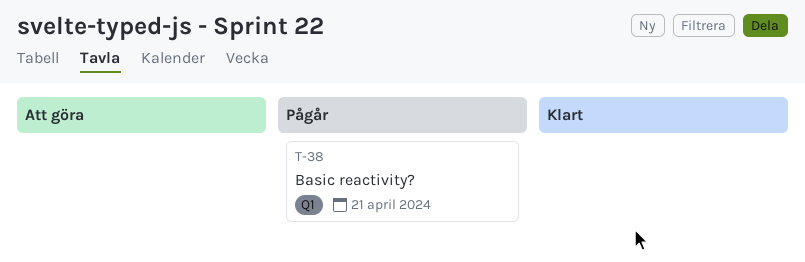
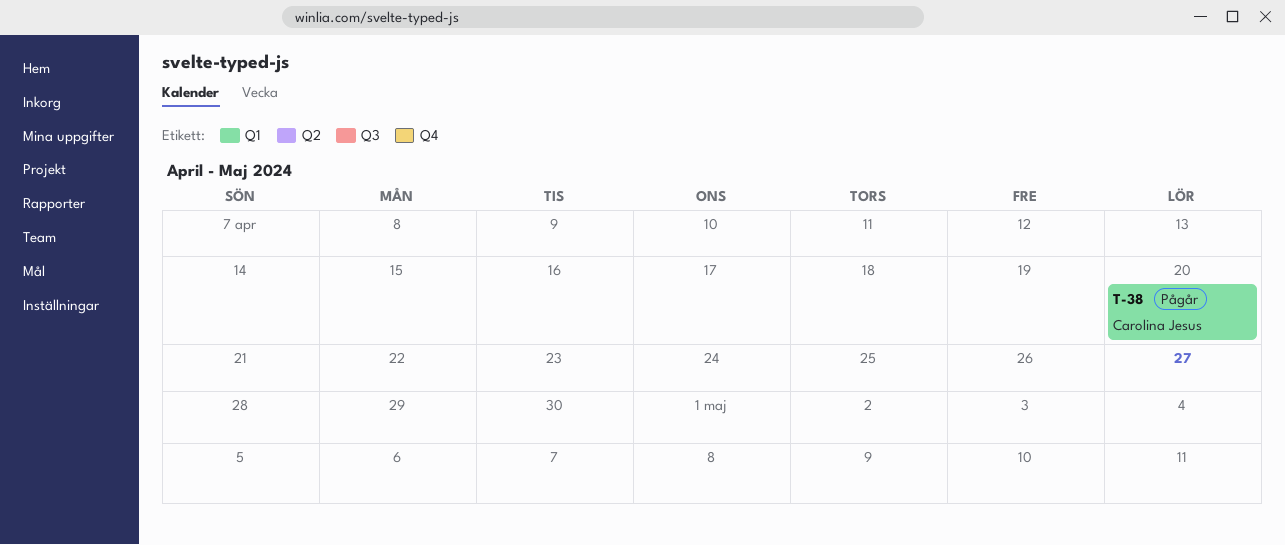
T-38, due: Apr 21 -> Apr 20

